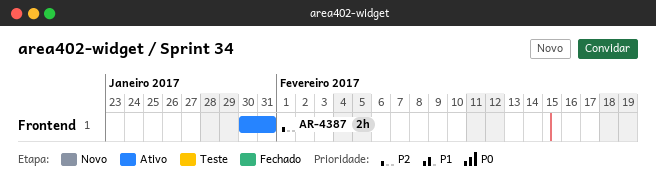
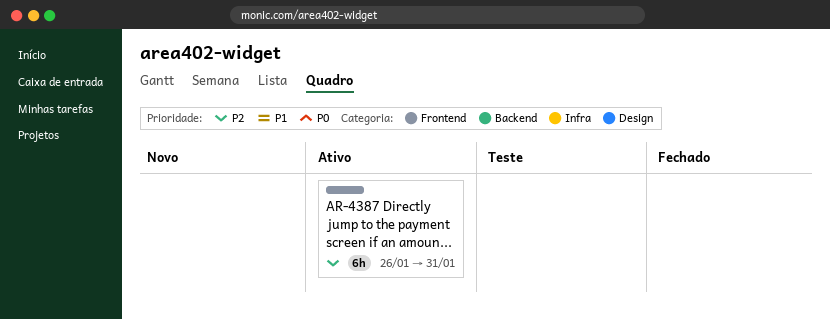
AR-4387, estimate: 2h -> 6h
AR-4387, start: Jan 30 -> Jan 26

